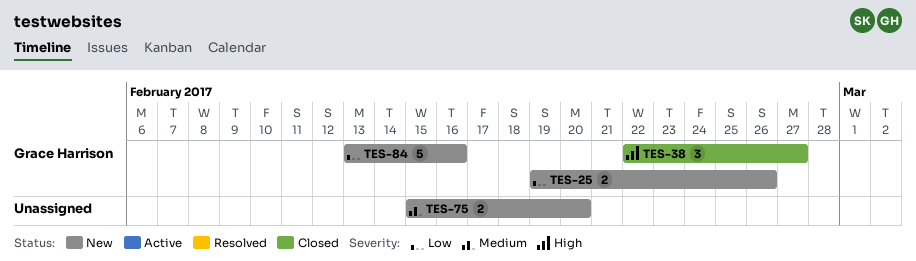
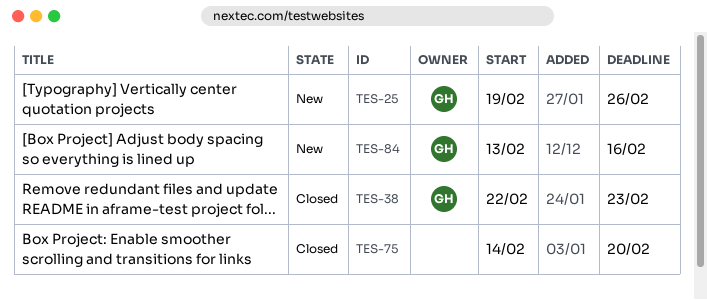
TES-38, due: Feb 27 -> Feb 23
TES-75, status: New -> Closed
TES-75, start: Feb 15 -> Feb 14

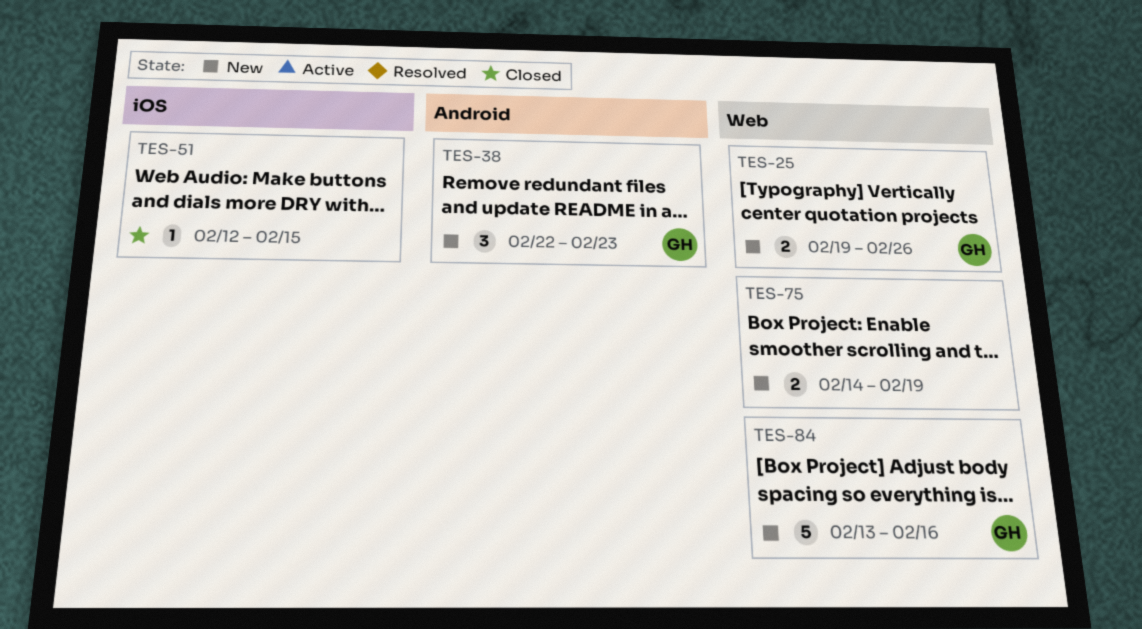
TES-38, status: Closed -> New
TES-51: none -> present
TES-75, status: Closed -> New
TES-75, due: Feb 20 -> Feb 19

